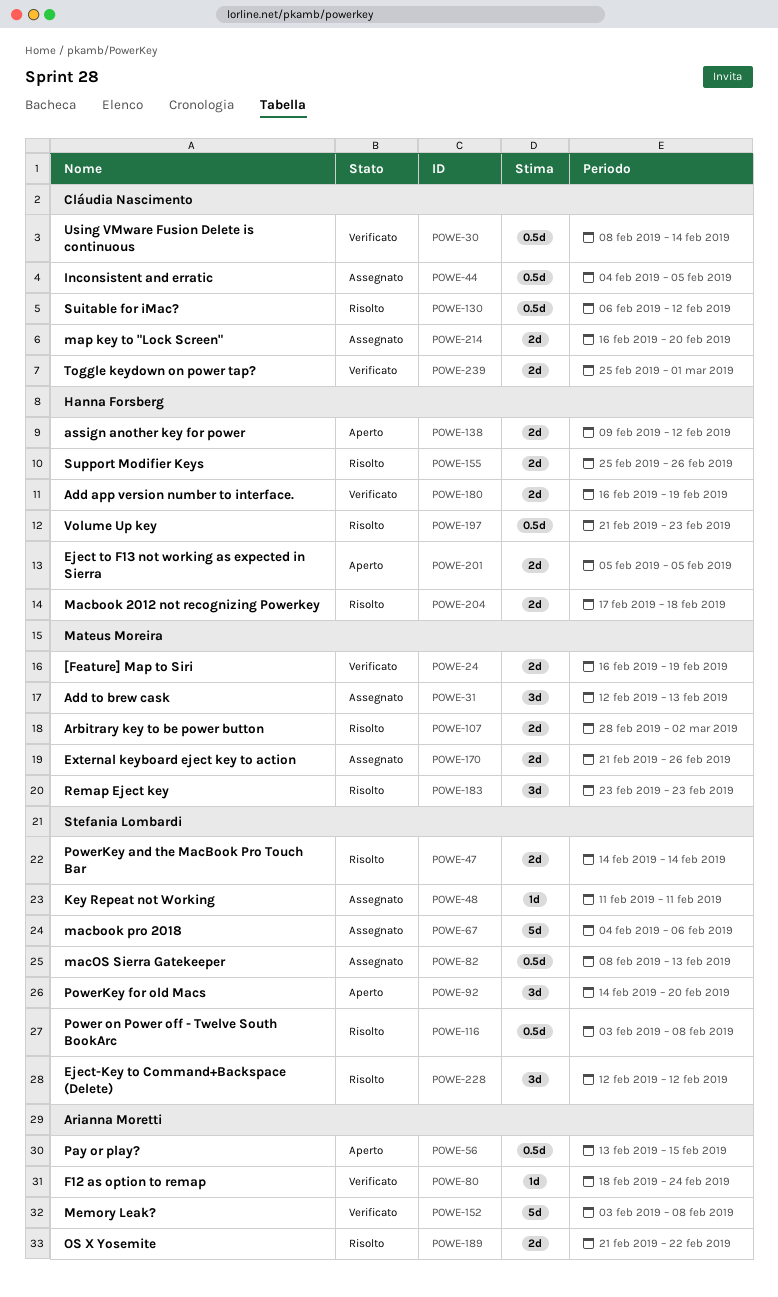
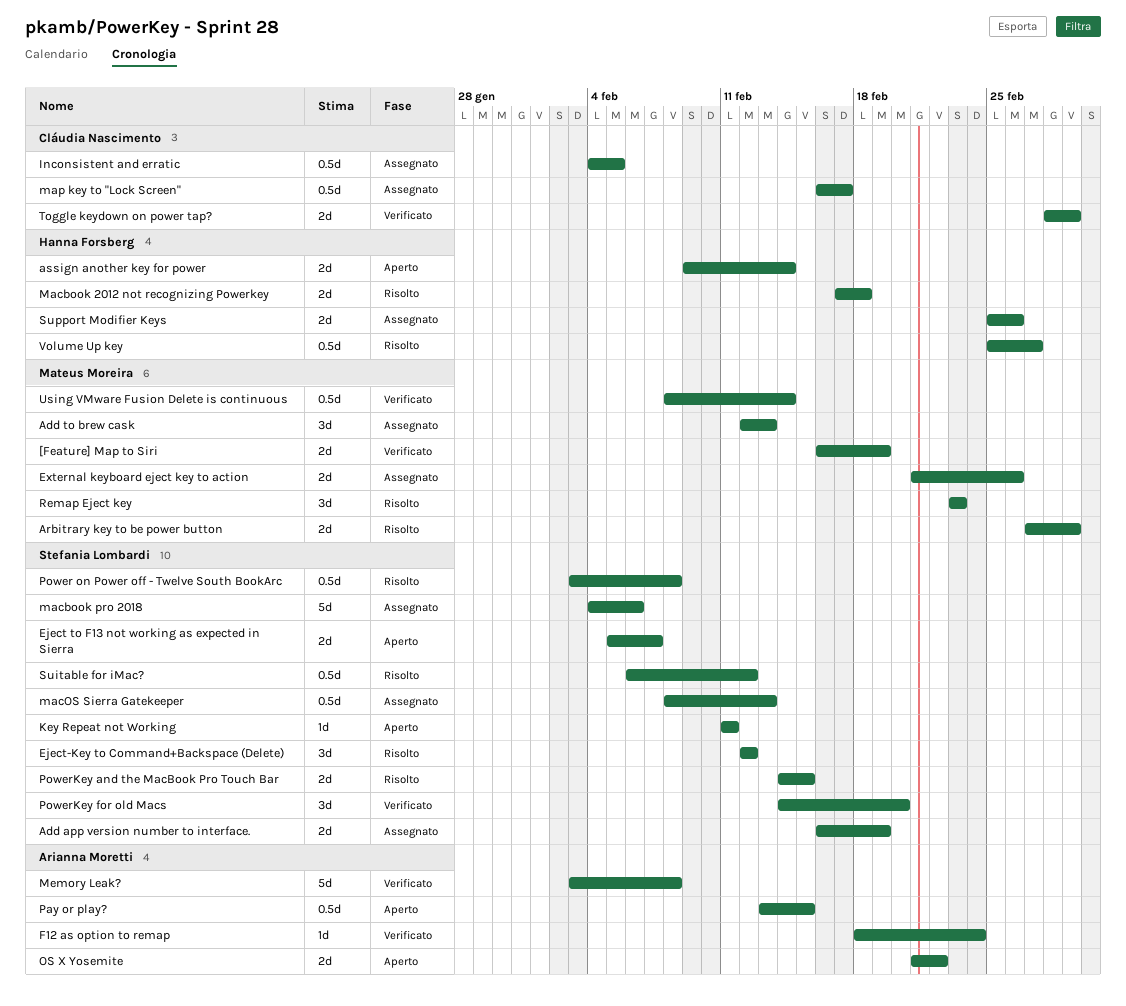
Add app version number to interface., status: Verificato -> Assegnato
Add app version number to interface., owner: Hanna Forsberg -> Stefania Lombardi
Arbitrary key to be power button, start: Feb 28 -> Feb 27
Arbitrary key to be power button, due: Mar 2 -> Mar 1
assign another key for power, due: Feb 12 -> Feb 14
Eject to F13 not working as expected in Sierra, owner: Hanna Forsberg -> Stefania Lombardi
Eject to F13 not working as expected in Sierra, due: Feb 5 -> Feb 7
Key Repeat not Working, status: Assegnato -> Aperto
map key to "Lock Screen", estimate: 2d -> 0.5d
map key to "Lock Screen", due: Feb 20 -> Feb 17
OS X Yosemite, status: Risolto -> Aperto
PowerKey and the MacBook Pro Touch Bar, due: Feb 14 -> Feb 15
PowerKey for old Macs, status: Aperto -> Verificato
Suitable for iMac?, owner: Cláudia Nascimento -> Stefania Lombardi
Support Modifier Keys, status: Risolto -> Assegnato
Toggle keydown on power tap?, start: Feb 25 -> Feb 28
Using VMware Fusion Delete is continuous, owner: Cláudia Nascimento -> Mateus Moreira
Volume Up key, start: Feb 21 -> Feb 25
Volume Up key, due: Feb 23 -> Feb 27

